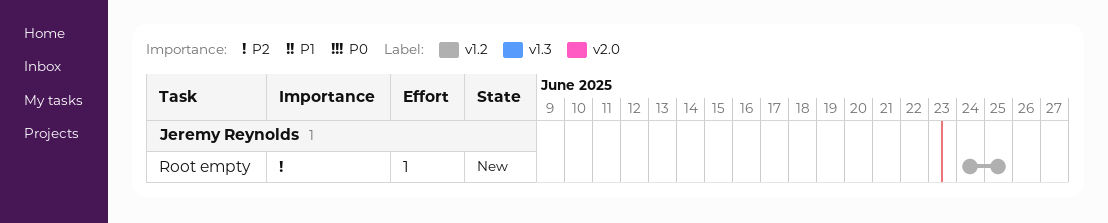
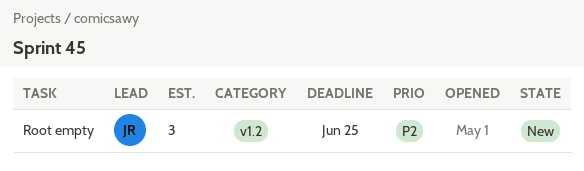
Root empty, estimate: 1 -> 3

